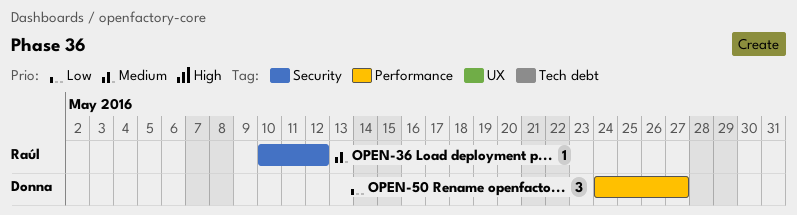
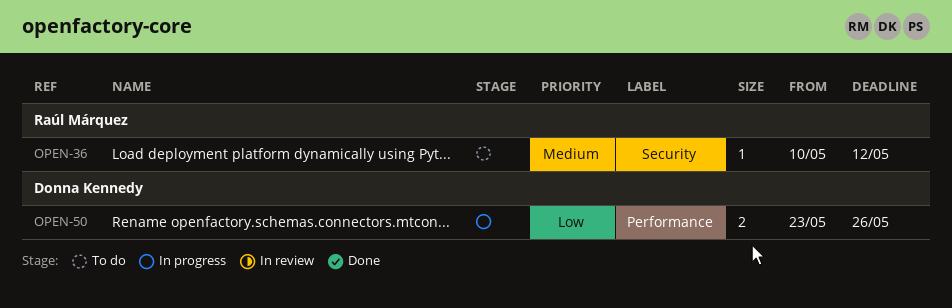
OPEN-50, estimate: 3 -> 2
OPEN-50, start: May 24 -> May 23
OPEN-50, due: May 27 -> May 26

